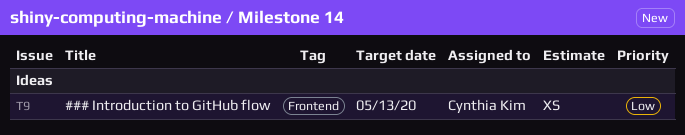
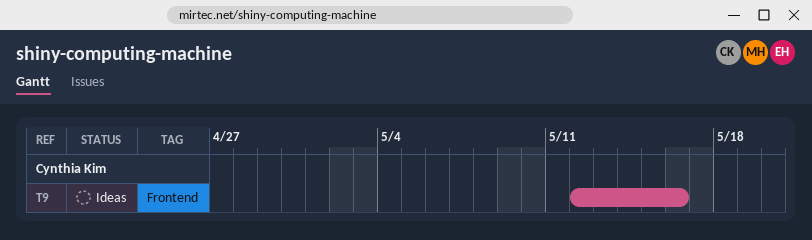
T9, due: May 13 -> May 16

